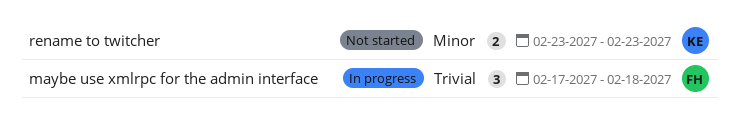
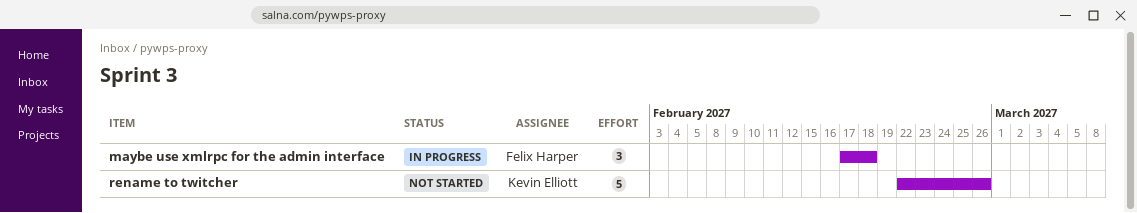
rename to twitcher, estimate: 2 -> 5
rename to twitcher, start: Feb 23 -> Feb 22
rename to twitcher, due: Feb 23 -> Feb 26

